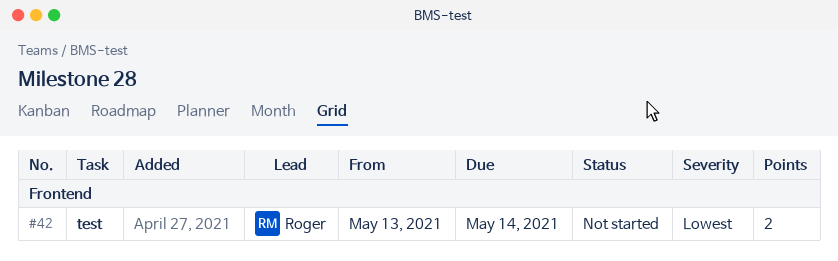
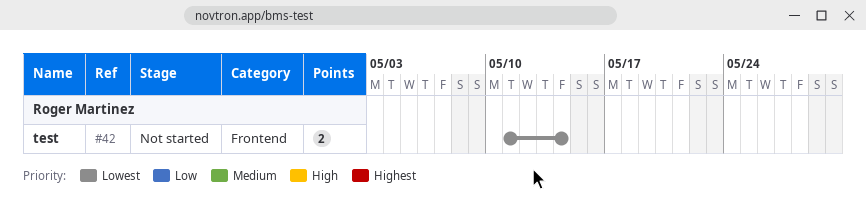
#42, start: May 13 -> May 11

